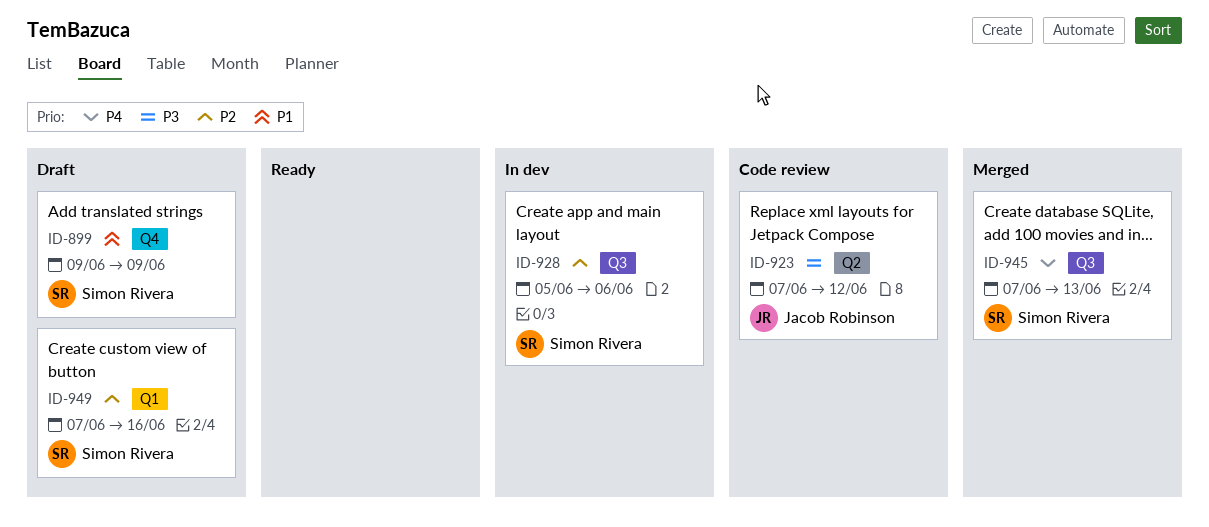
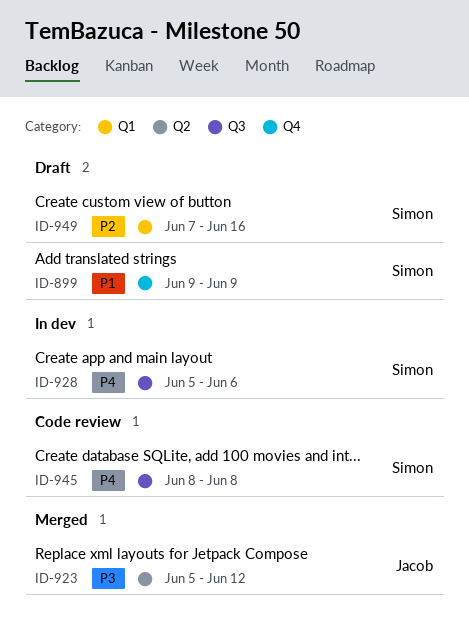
ID-923, status: Code review -> Merged
ID-923, start: Jun 7 -> Jun 5
ID-928, priority: P2 -> P4
ID-945, status: Merged -> Code review
ID-945, start: Jun 7 -> Jun 8
ID-945, due: Jun 13 -> Jun 8

